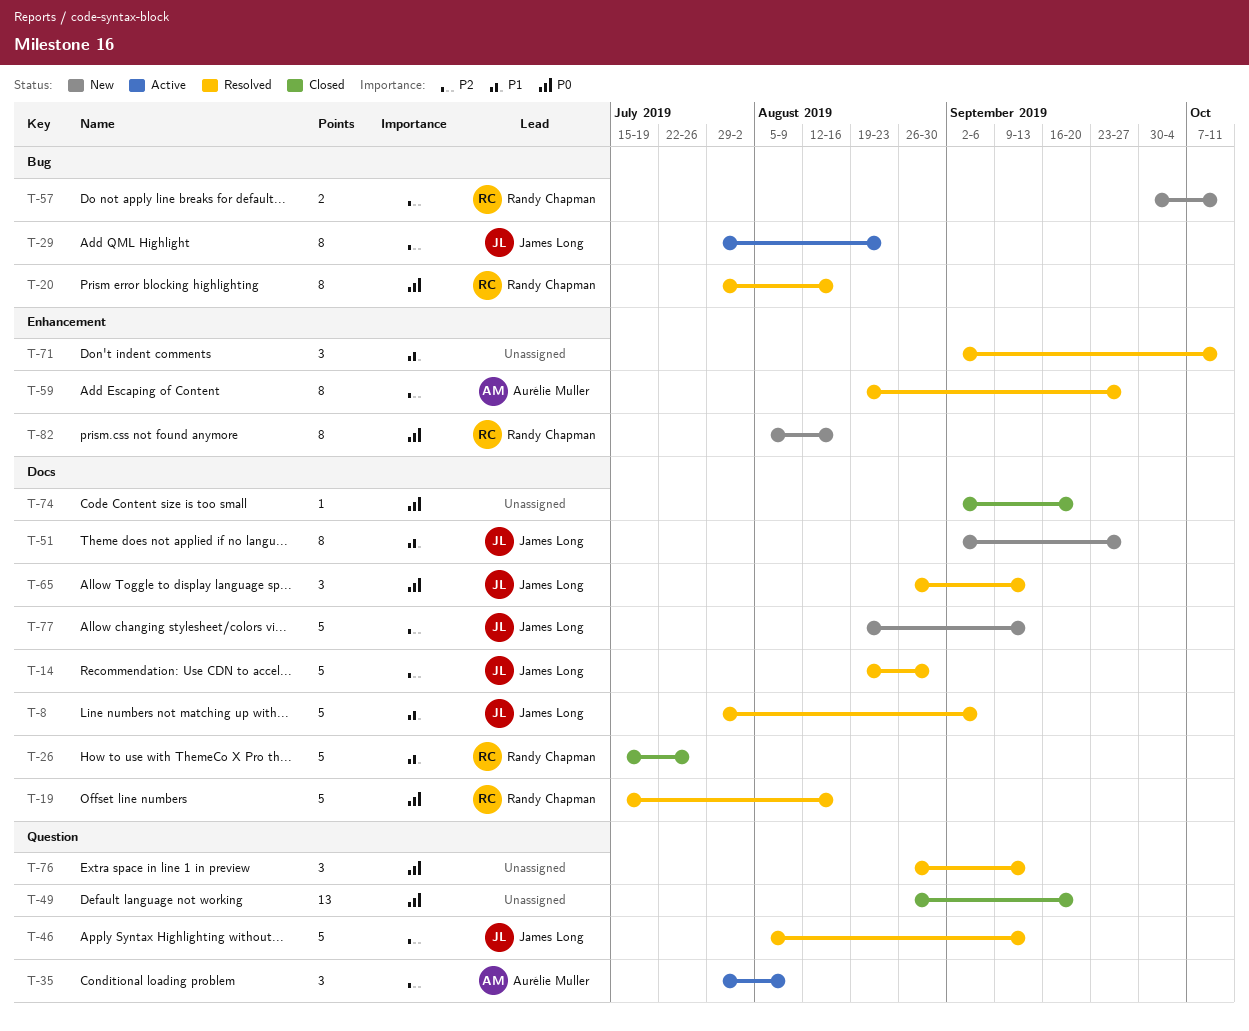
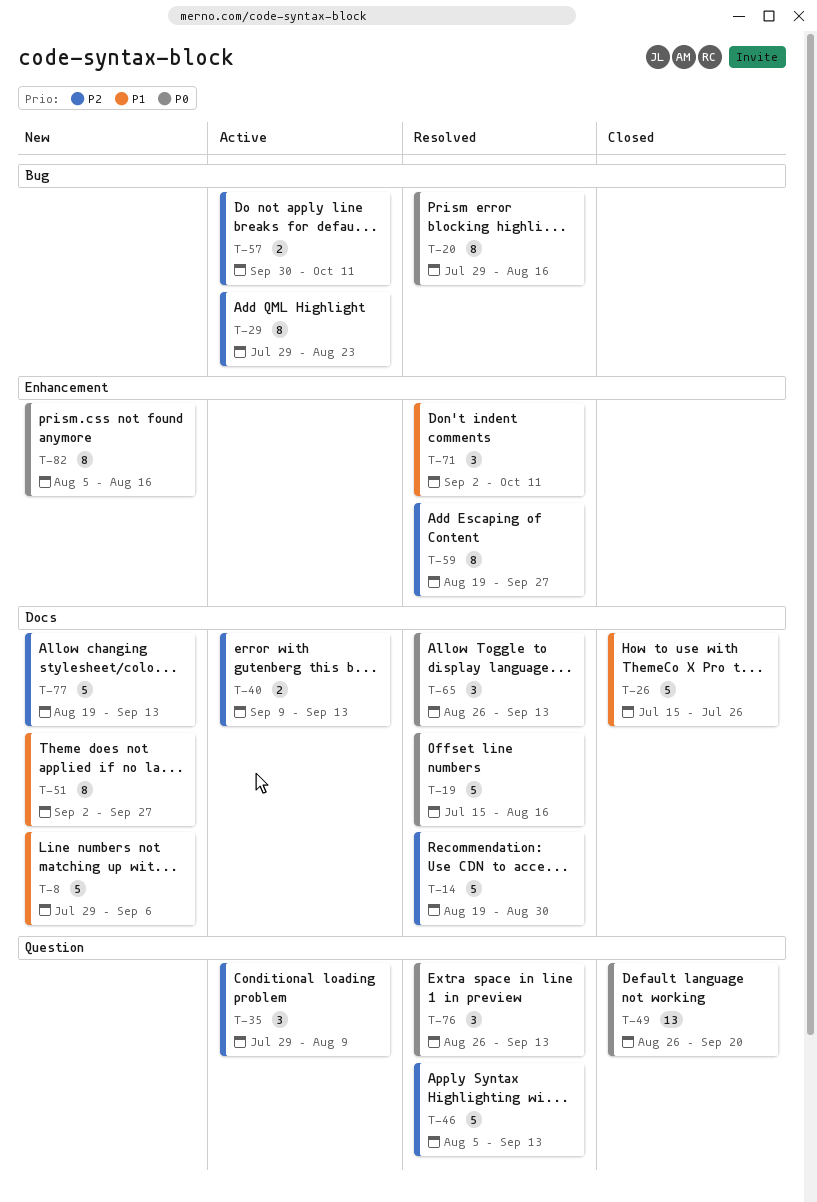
T-8, status: Resolved -> New
T-40: none -> present
T-57, status: New -> Active
T-74: present -> none

